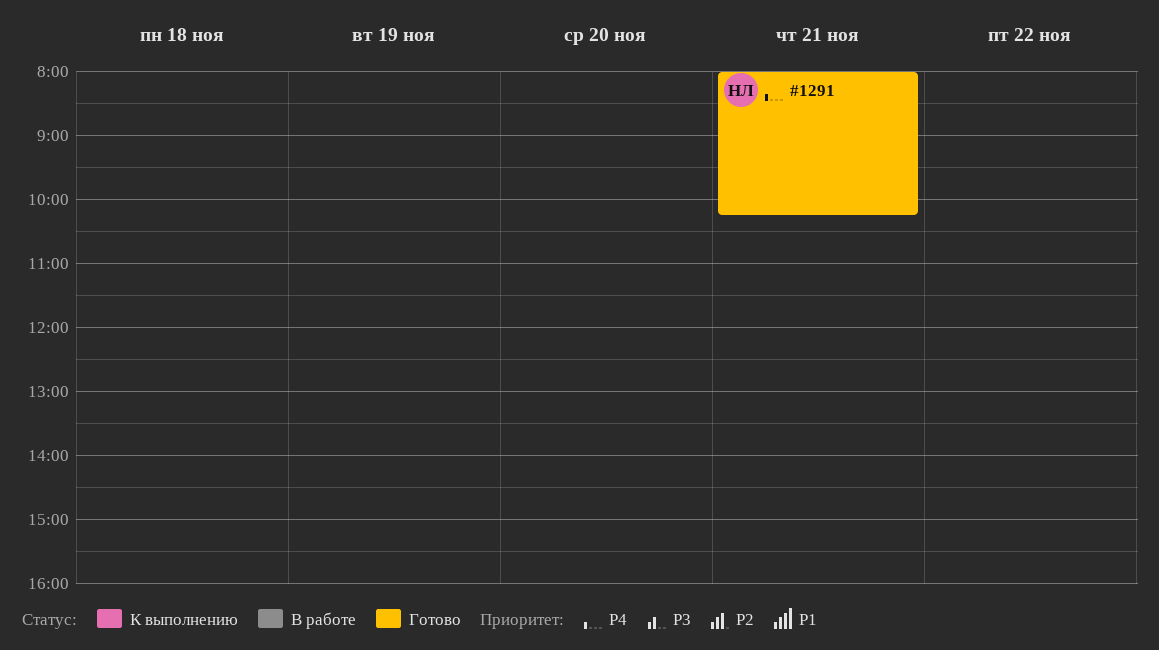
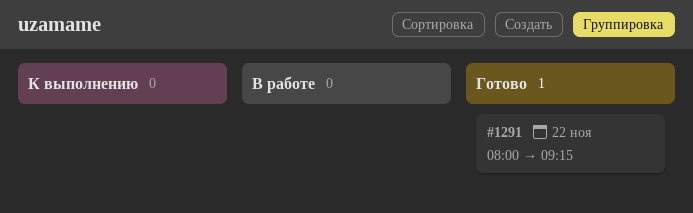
#1291, day: Nov 21 -> Nov 22
#1291, ends: 10:15 -> 09:15

